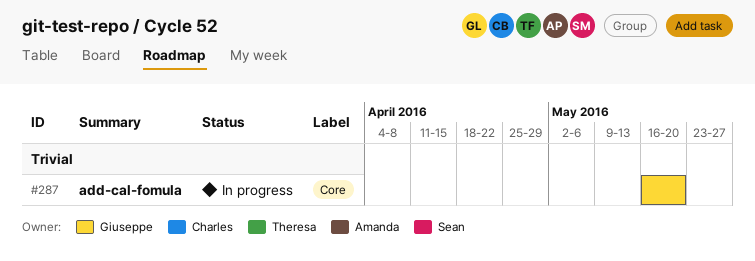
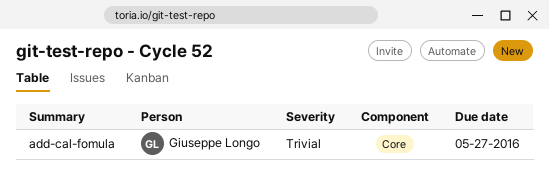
add-cal-fomula, due: May 20 -> May 27

